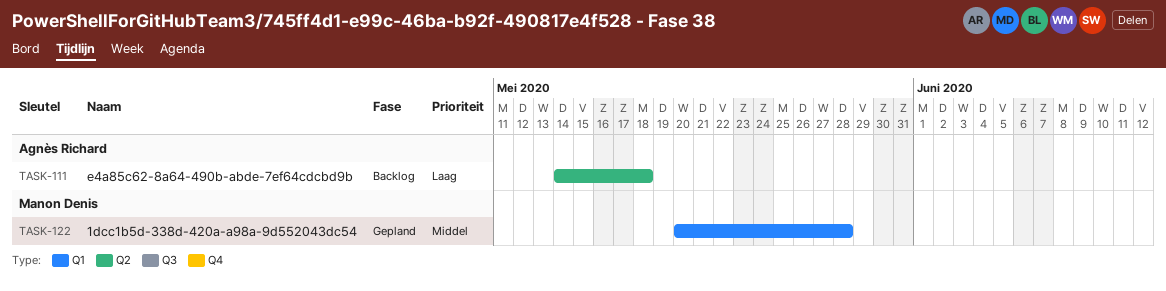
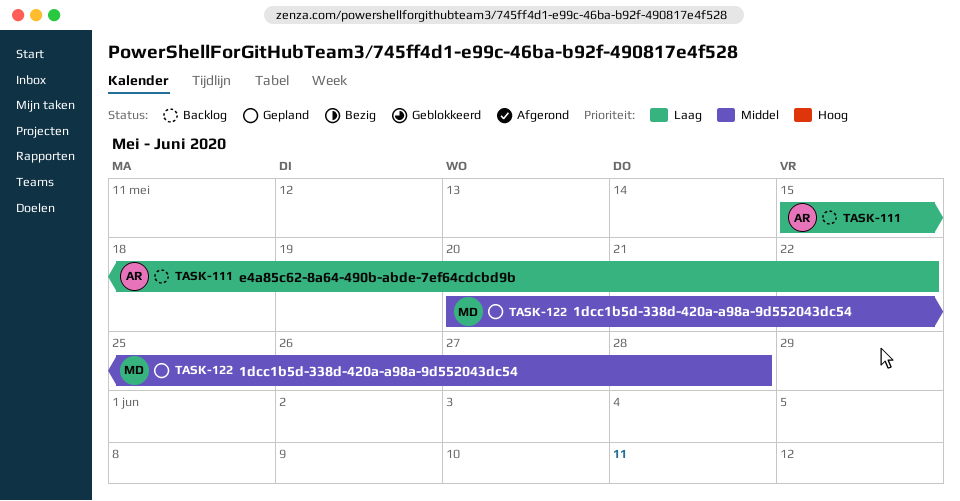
TASK-111, start: May 14 -> May 15
TASK-111, due: May 18 -> May 22

